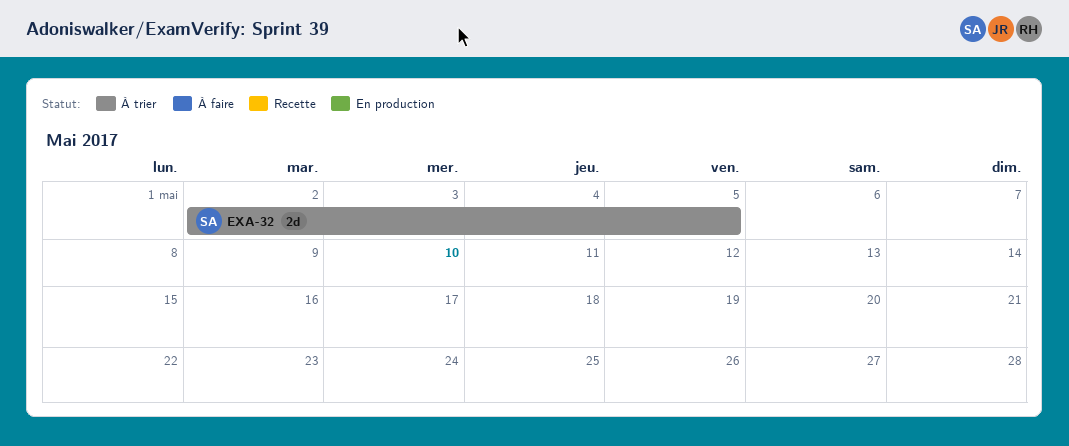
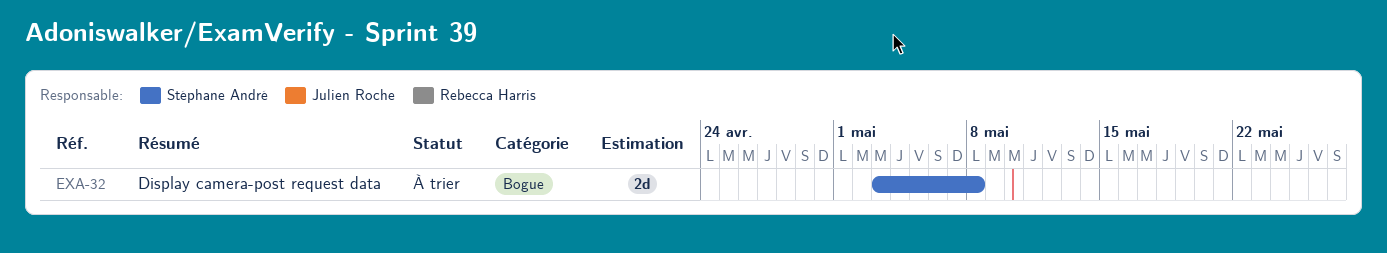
EXA-32, start: May 2 -> May 3
EXA-32, due: May 5 -> May 8

